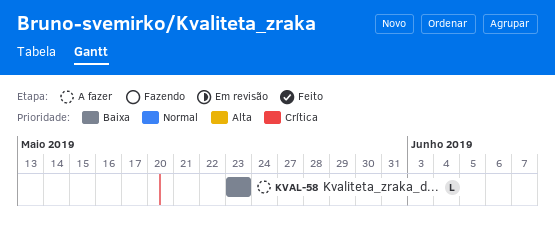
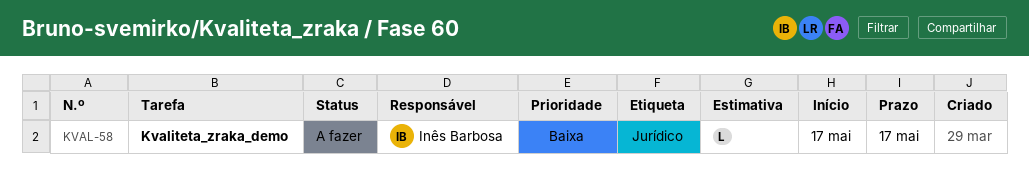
KVAL-58, start: May 23 -> May 17
KVAL-58, due: May 23 -> May 17

